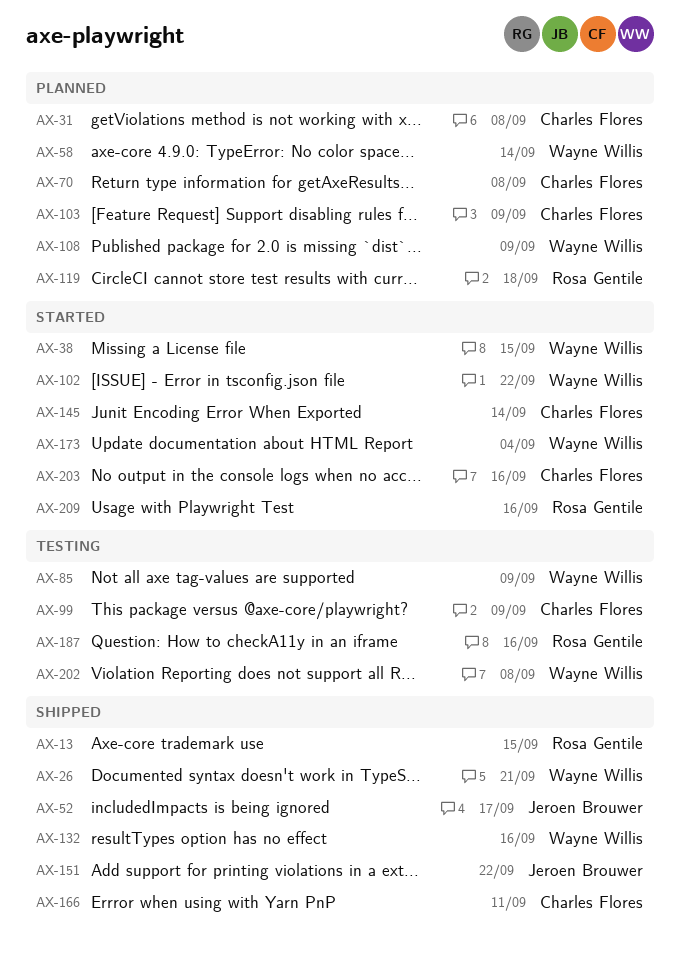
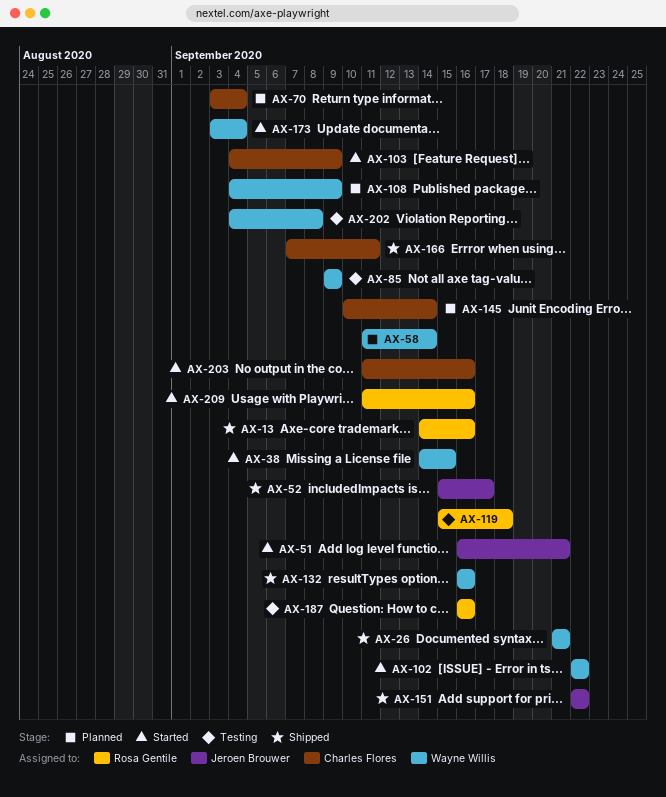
AX-13, due: Sep 15 -> Sep 16
AX-31: present -> none
AX-51: none -> present
AX-70, due: Sep 8 -> Sep 4
AX-99: present -> none
AX-103, status: Planned -> Started
AX-119, status: Planned -> Testing
AX-145, status: Started -> Planned

